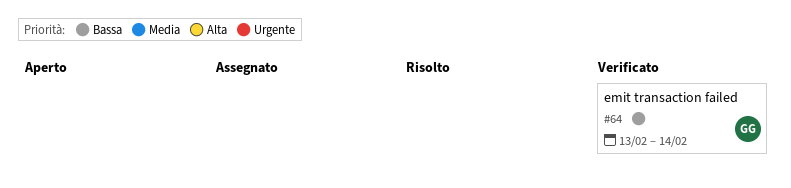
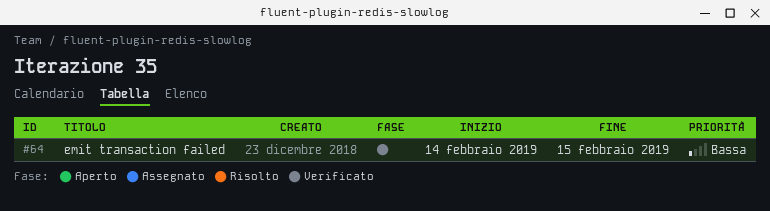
#64, start: Feb 13 -> Feb 14
#64, due: Feb 14 -> Feb 15

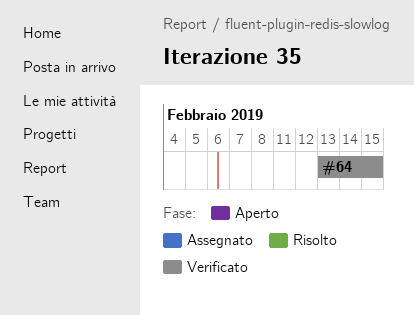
#64, start: Feb 14 -> Feb 13

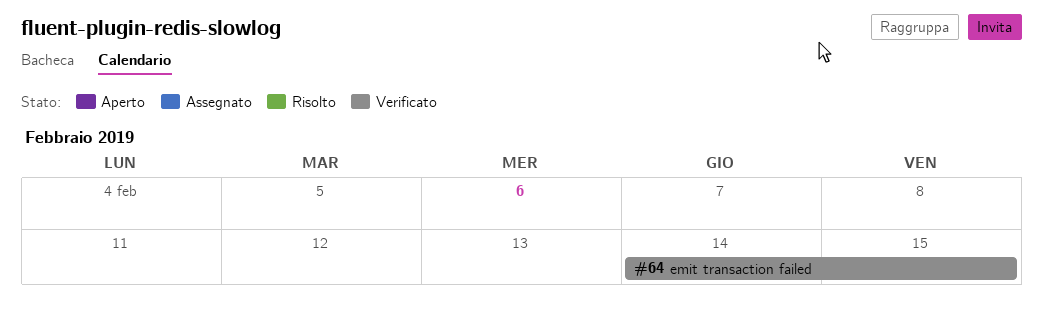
#64, start: Feb 13 -> Feb 14

